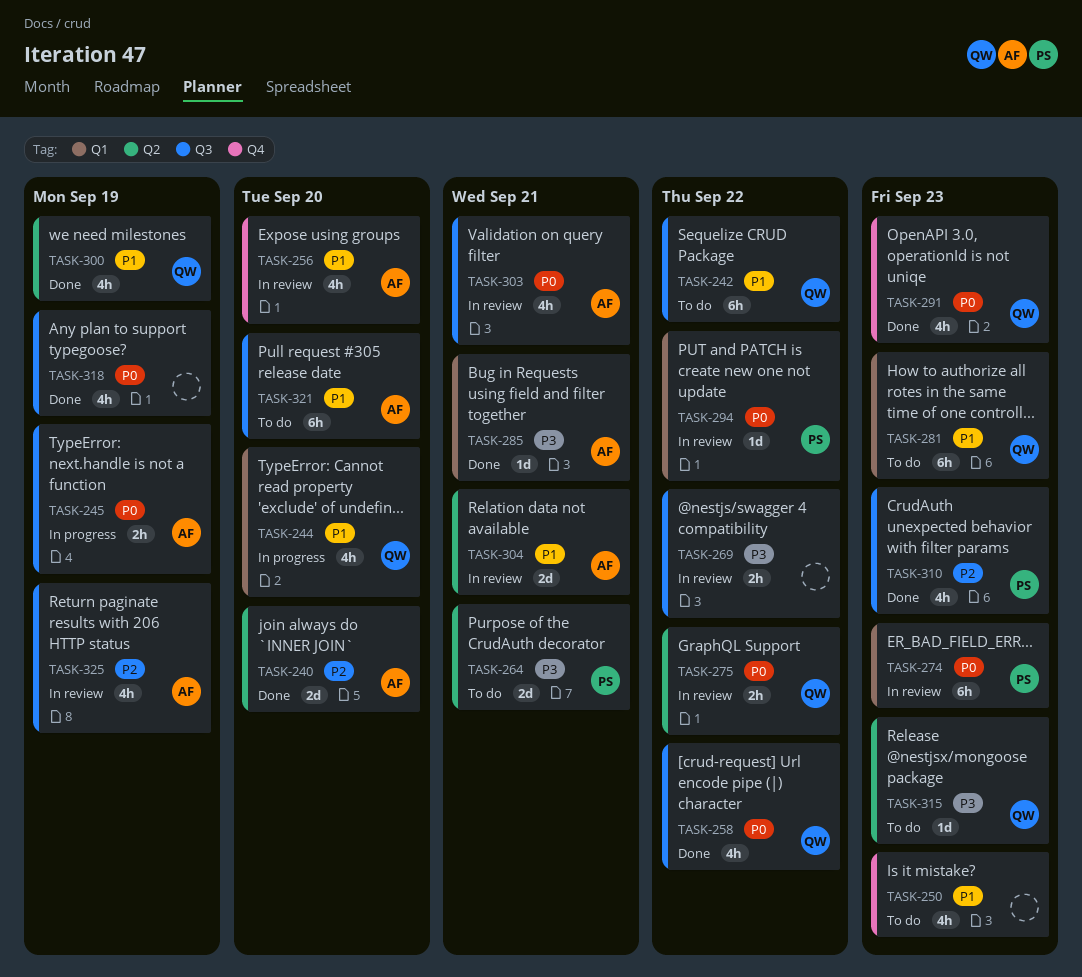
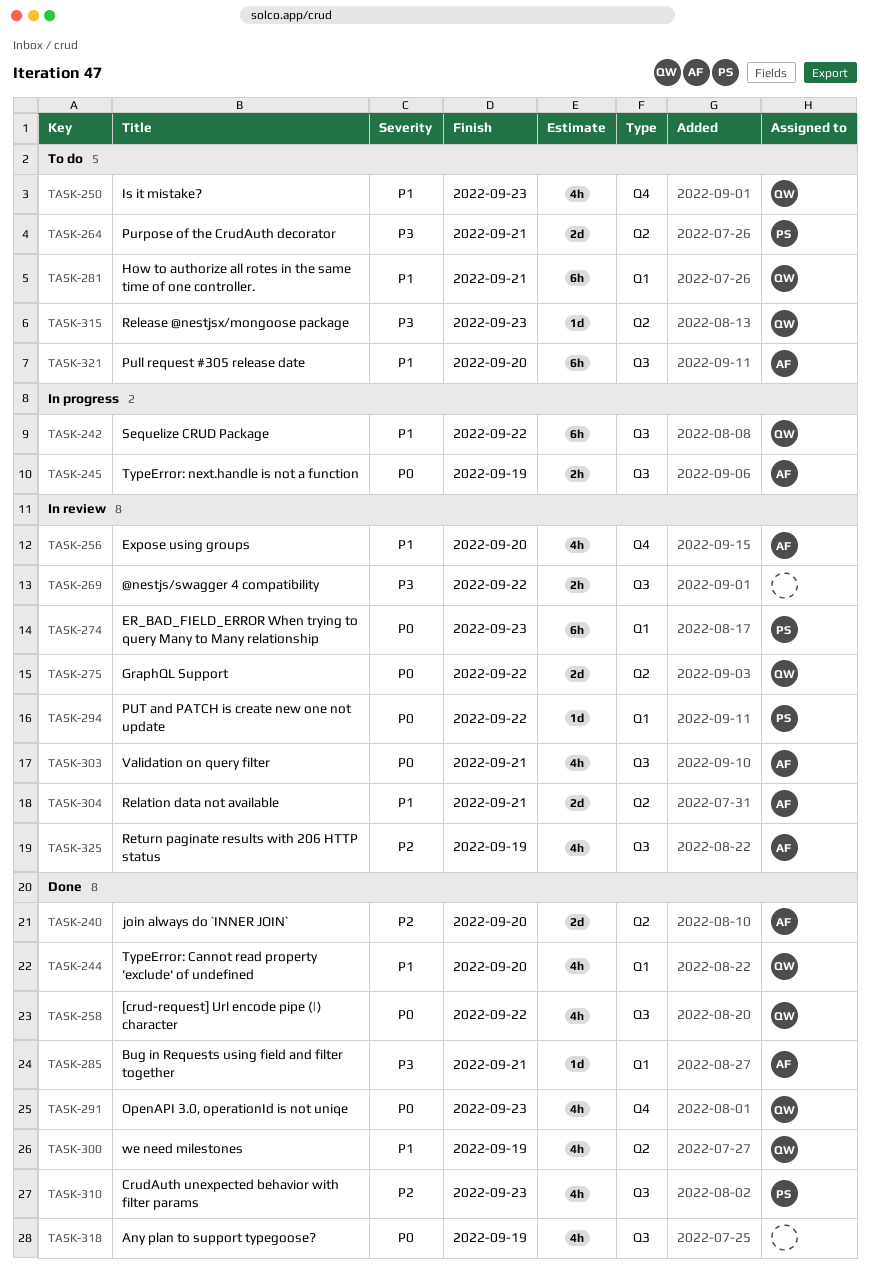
TASK-242, status: To do -> In progress
TASK-244, status: In progress -> Done
TASK-250, owner: none -> QW
TASK-275, estimate: 2h -> 2d
TASK-281, due: Sep 23 -> Sep 21

